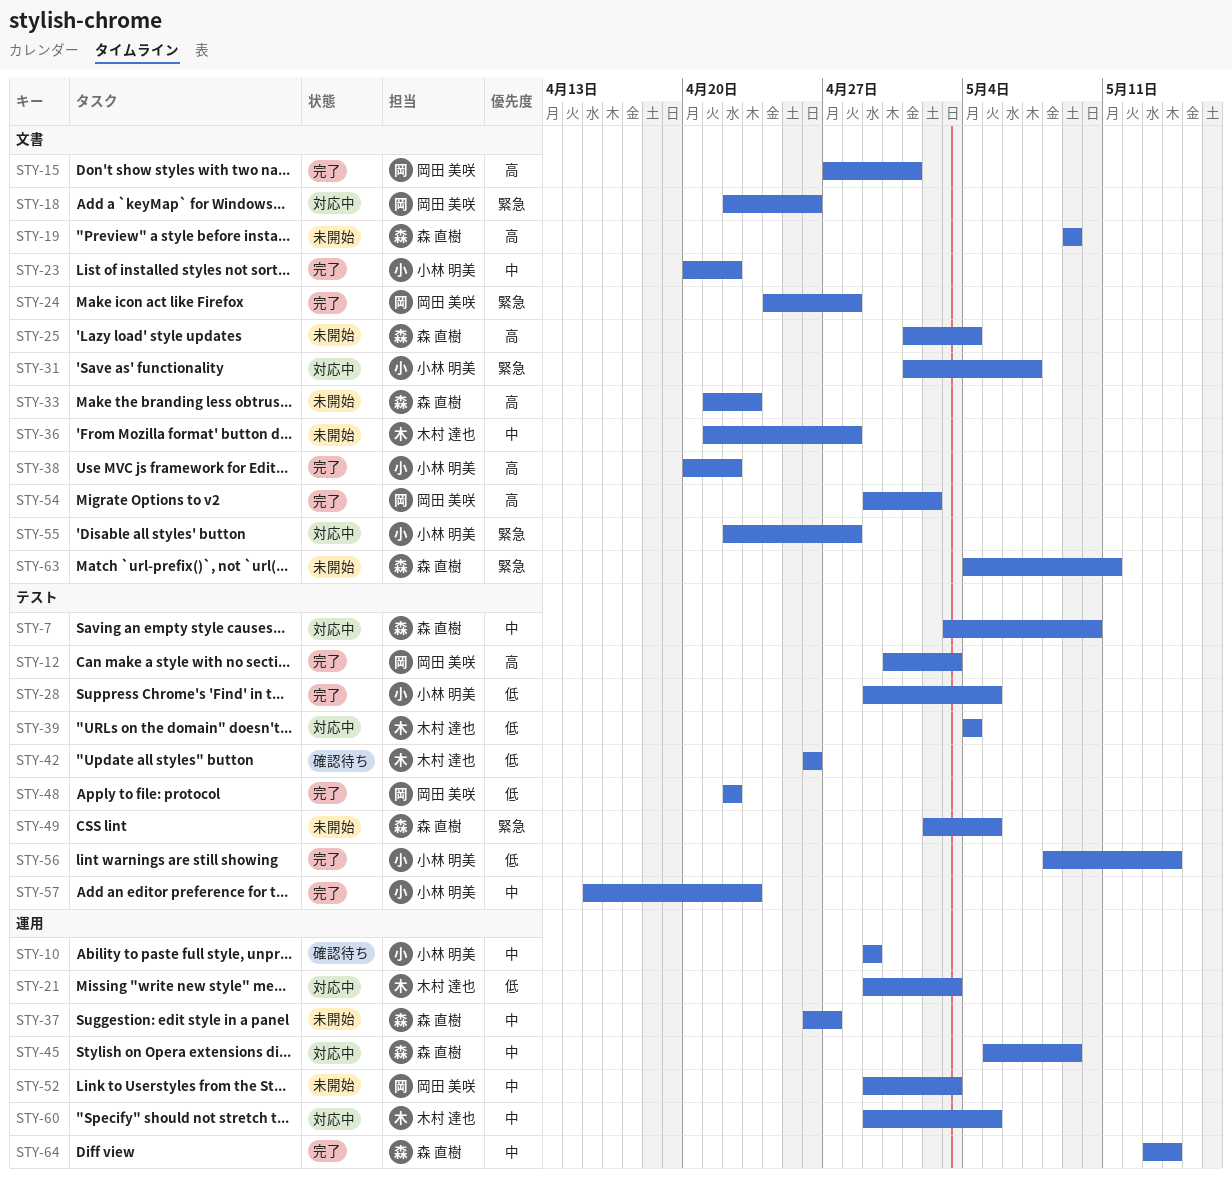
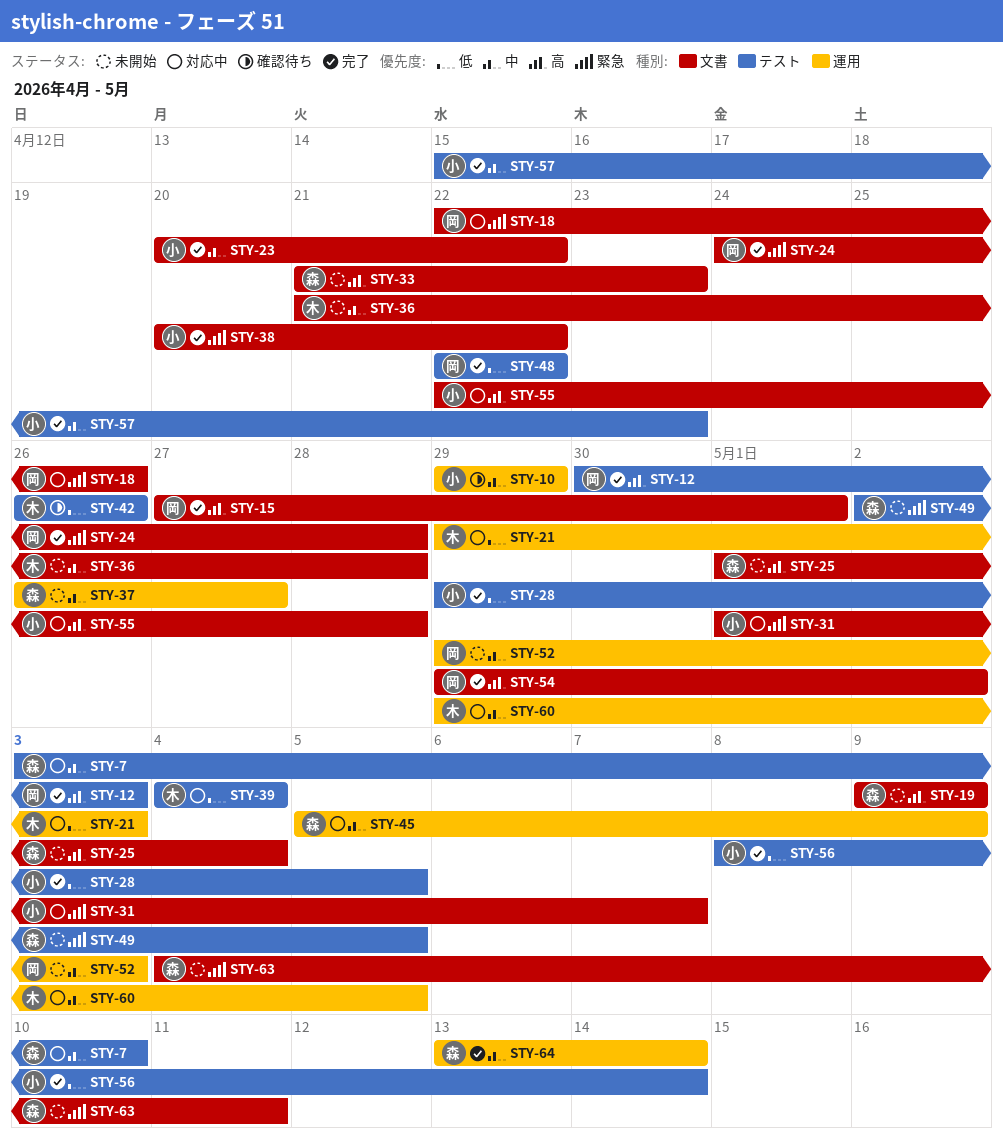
STY-38, priority: 高 -> 緊急
STY-55, priority: 緊急 -> 高

